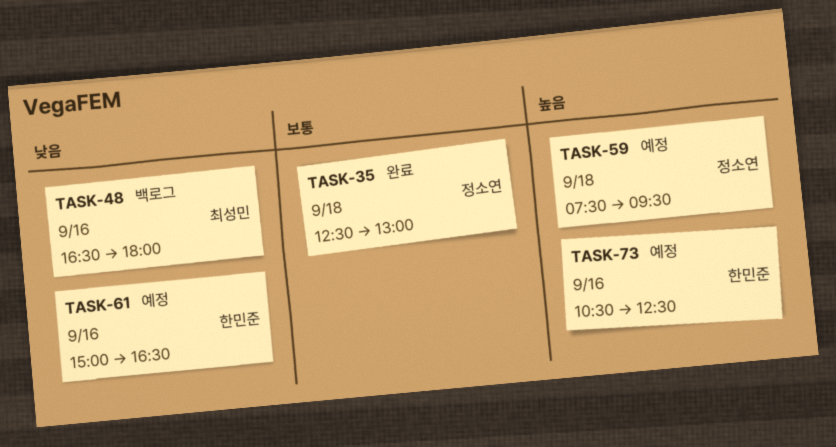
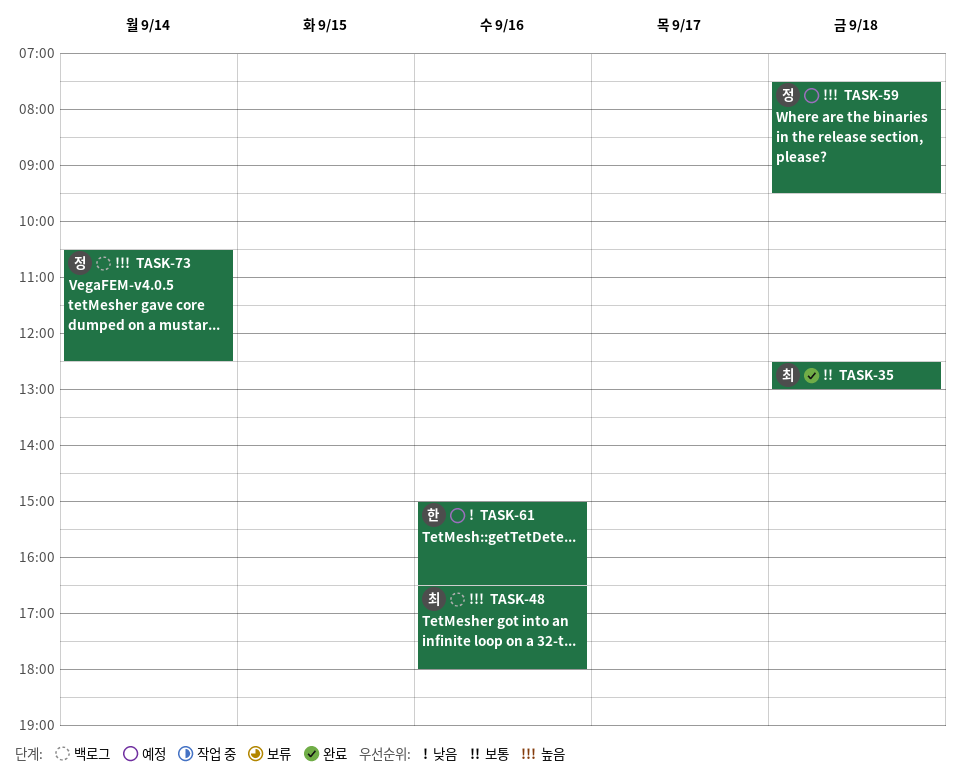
TASK-35, owner: 정소연 -> 최성민
TASK-48, priority: 낮음 -> 높음
TASK-73, status: 예정 -> 백로그
TASK-73, owner: 한민준 -> 정소연
TASK-73, day: Sep 16 -> Sep 14

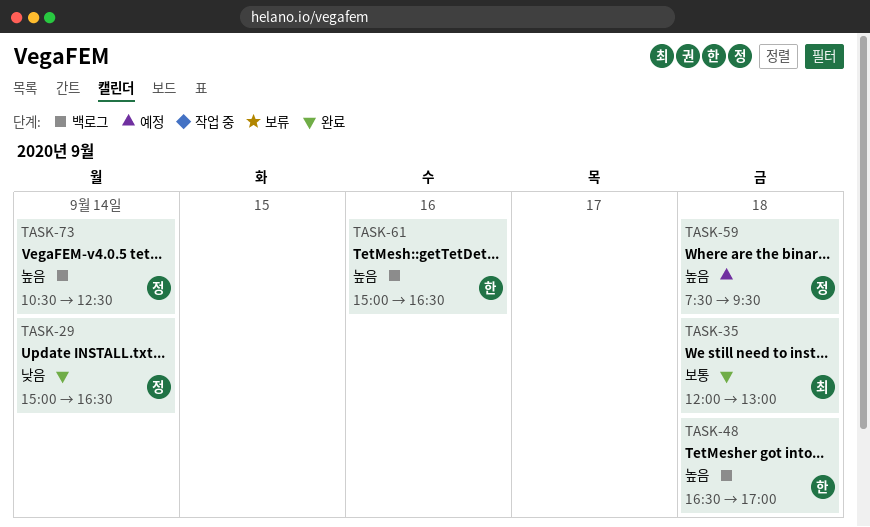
TASK-29: none -> present
TASK-35, begins: 12:30 -> 12:00
TASK-48, owner: 최 -> 한
TASK-48, day: Sep 16 -> Sep 18
TASK-48, ends: 18:00 -> 17:00
TASK-61, status: 예정 -> 백로그
TASK-61, priority: 낮음 -> 높음

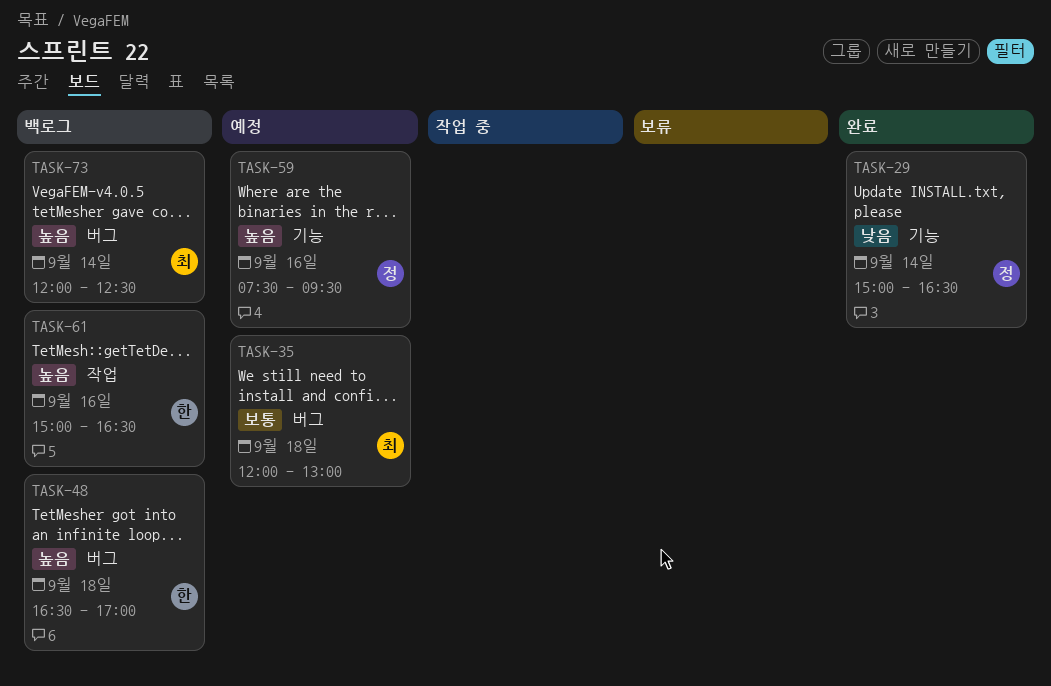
TASK-35, status: 완료 -> 예정
TASK-59, day: Sep 18 -> Sep 16
TASK-73, owner: 정 -> 최
TASK-73, begins: 10:30 -> 12:00

